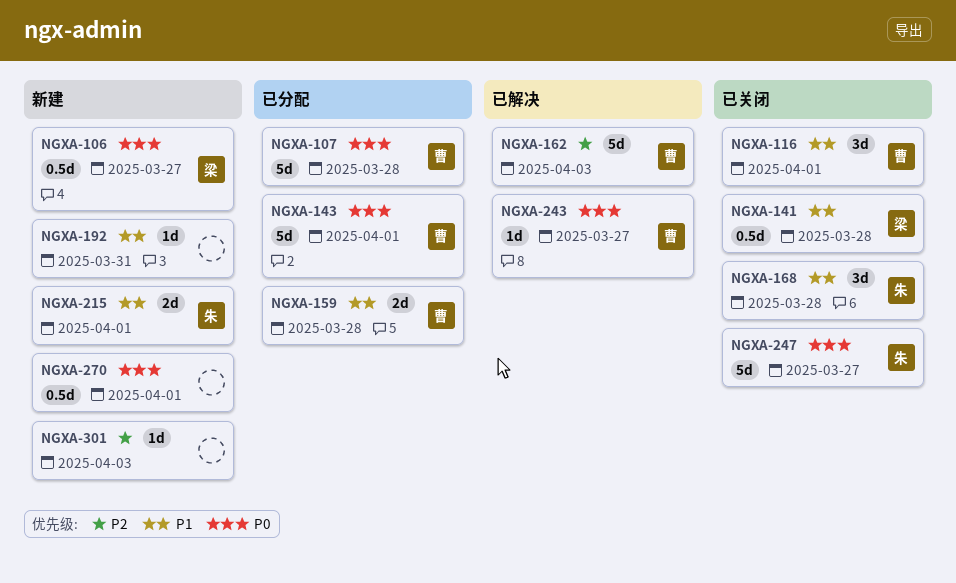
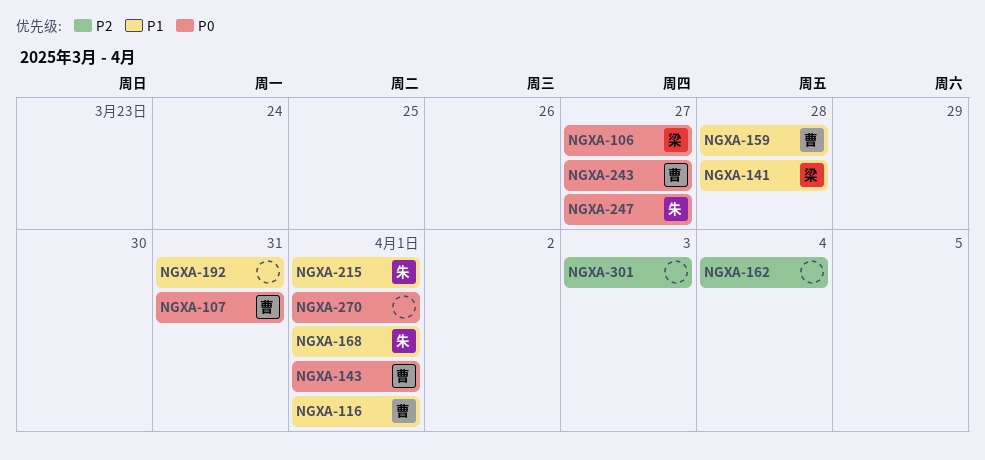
NGXA-107, due: Mar 28 -> Mar 31
NGXA-162, owner: 曹 -> none
NGXA-162, due: Apr 3 -> Apr 4
NGXA-168, due: Mar 28 -> Apr 1

